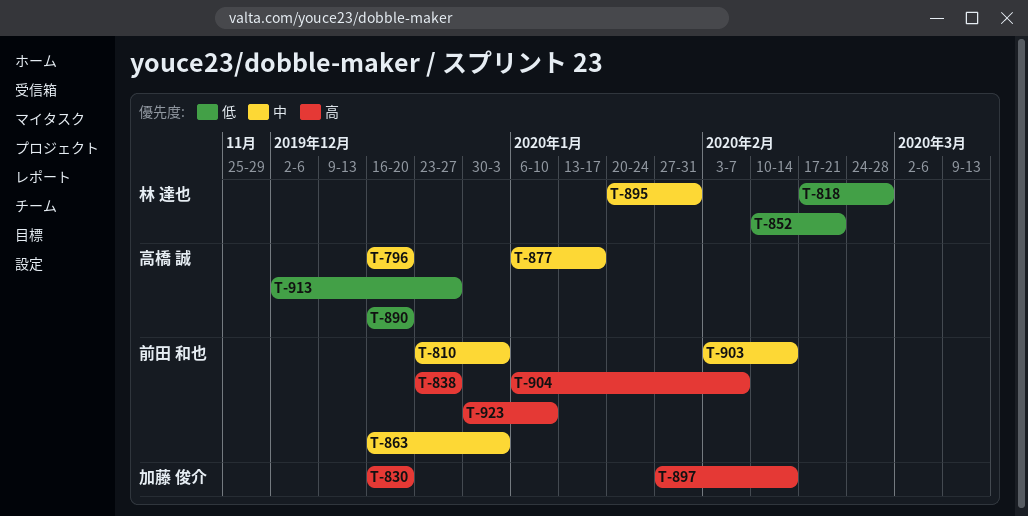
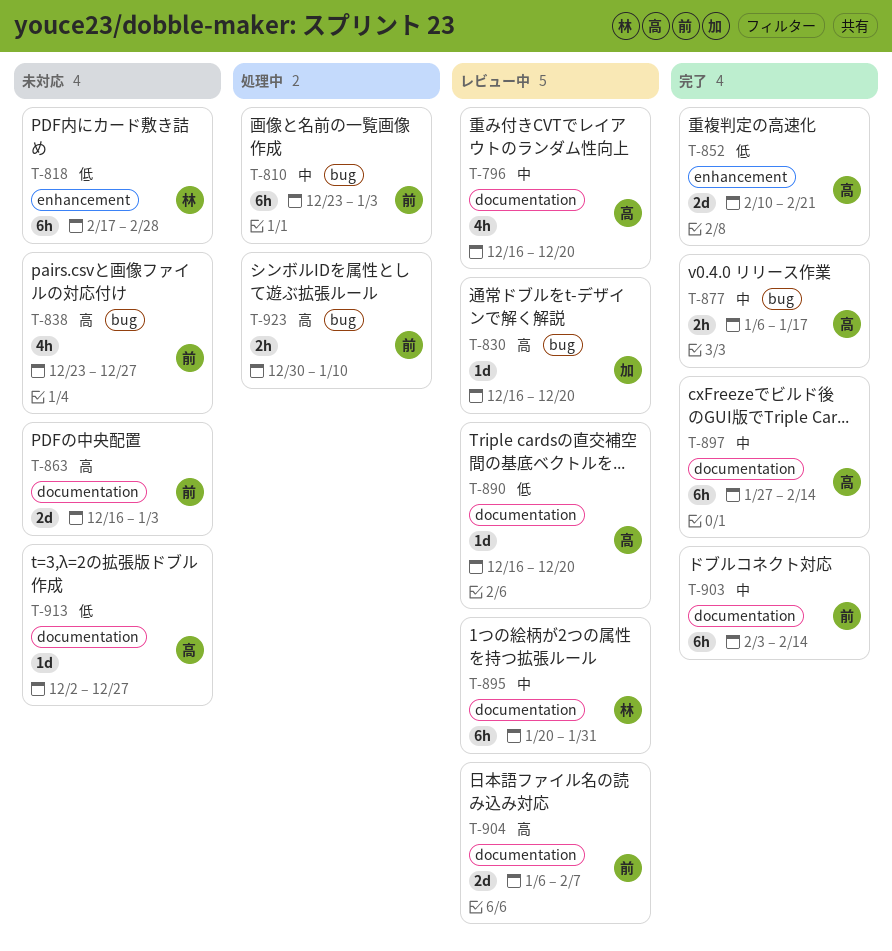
T-852, owner: 林 達也 -> 高橋 誠
T-863, priority: 中 -> 高
T-897, owner: 加藤 俊介 -> 高橋 誠
T-897, priority: 高 -> 中

